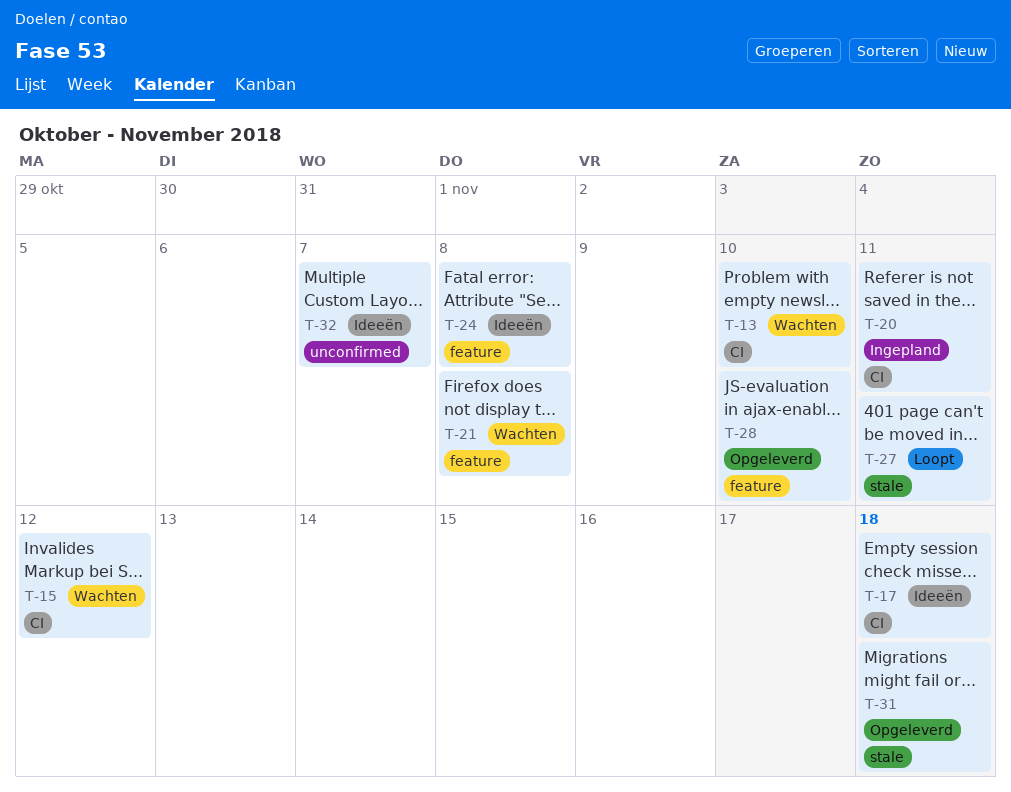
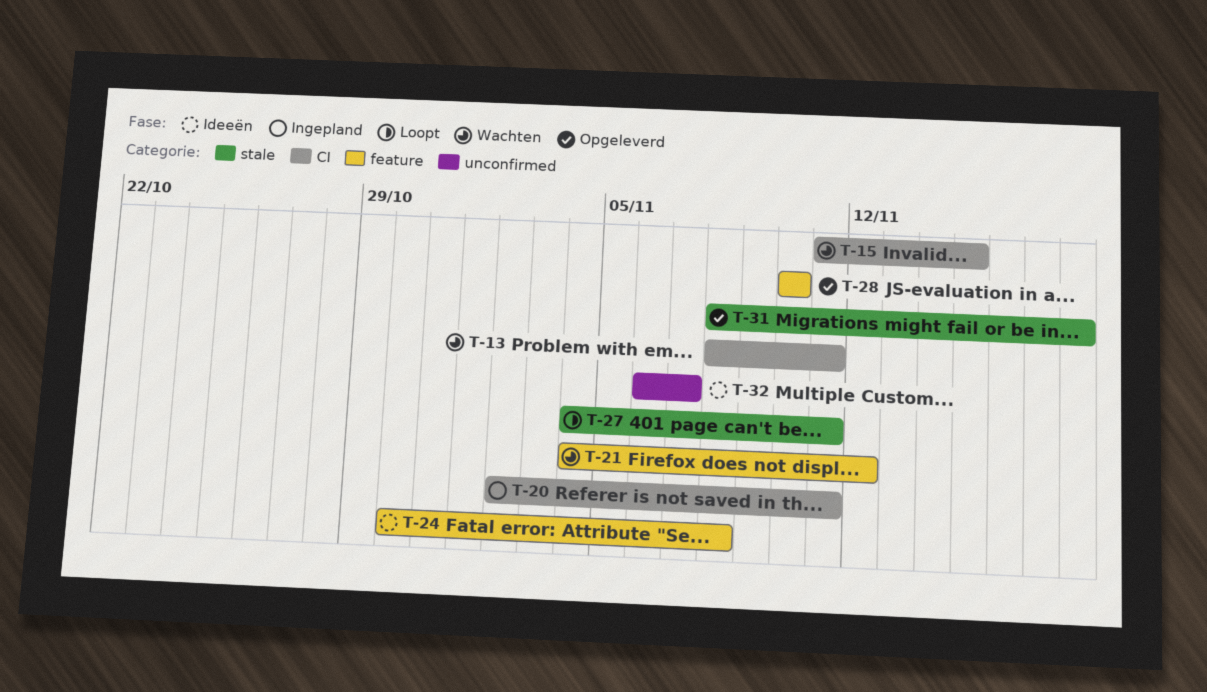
T-13, due: Nov 10 -> Nov 11
T-15, due: Nov 12 -> Nov 15
T-17: present -> none
T-21, due: Nov 8 -> Nov 12

